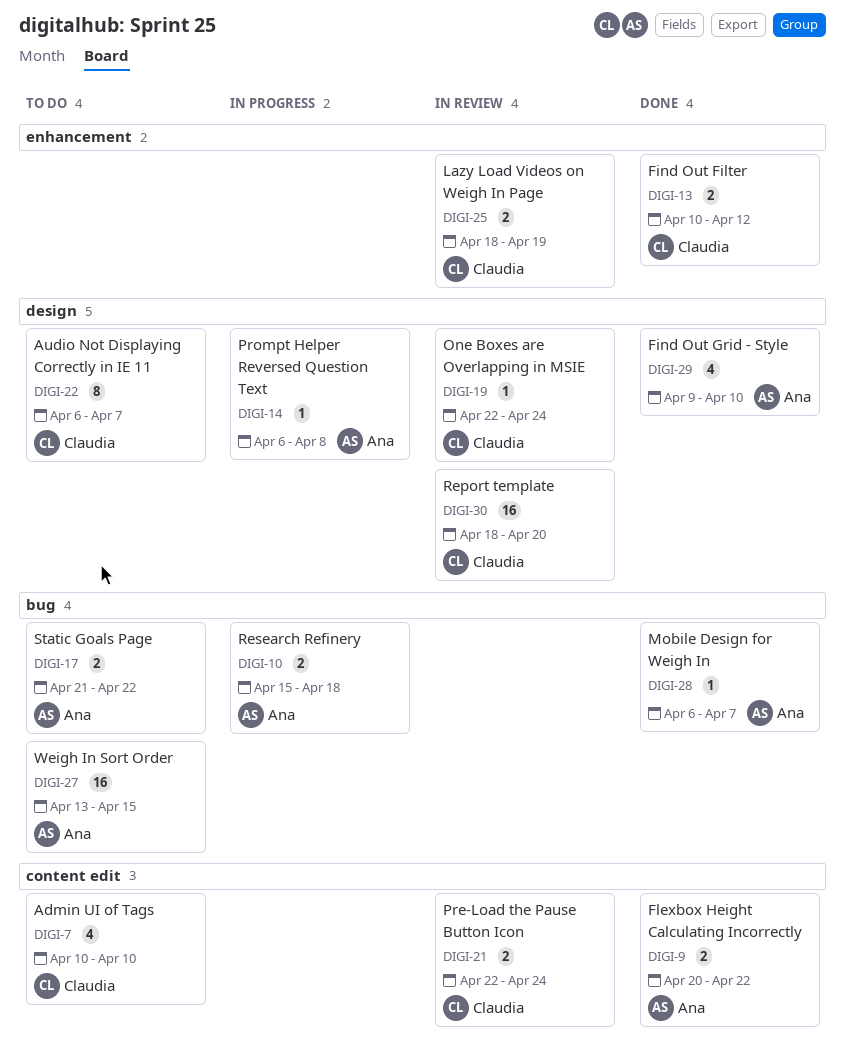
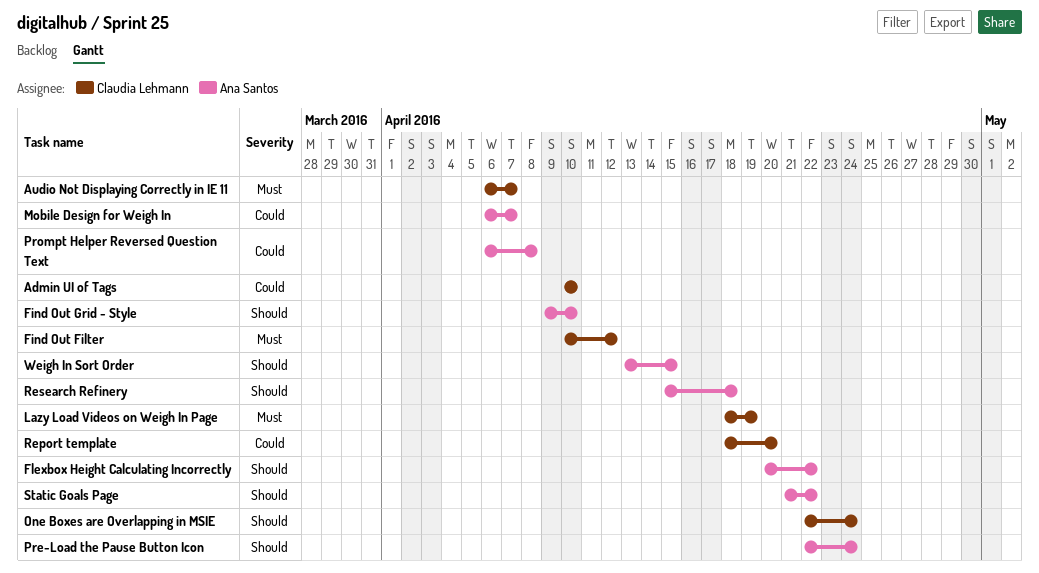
Pre-Load the Pause Button Icon, owner: Claudia Lehmann -> Ana Santos

